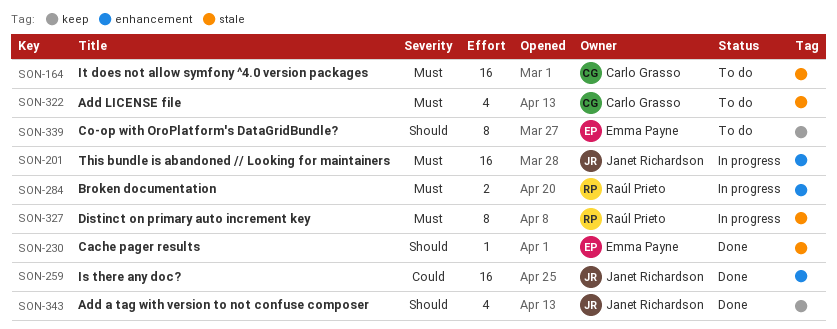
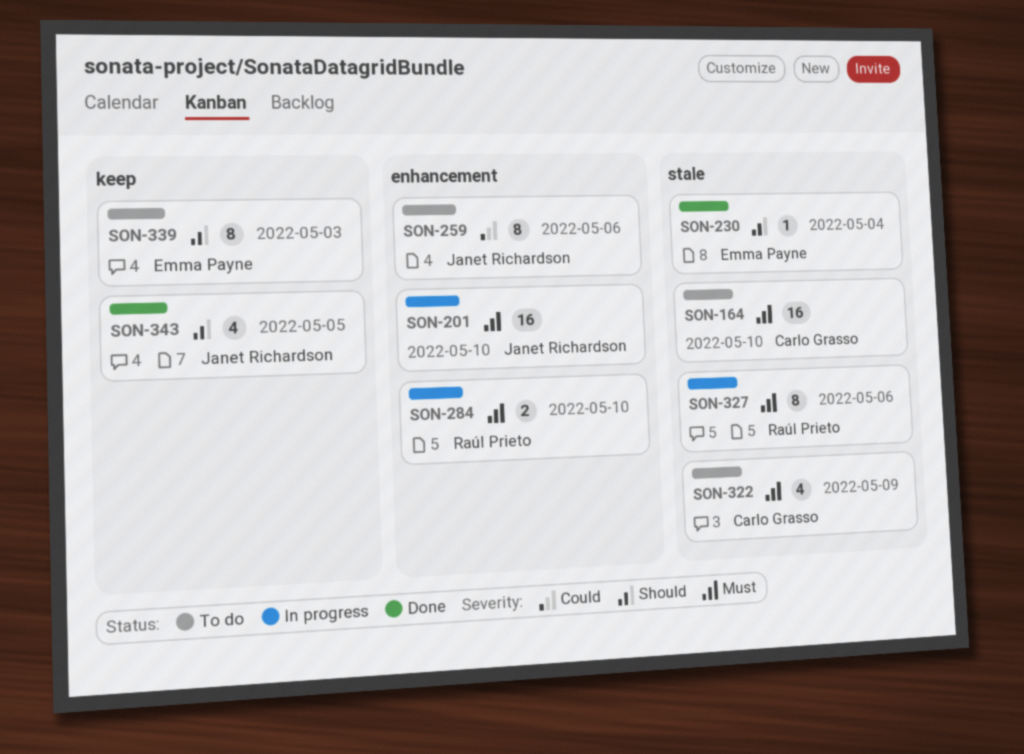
SON-259, status: Done -> To do
SON-259, estimate: 16 -> 8

